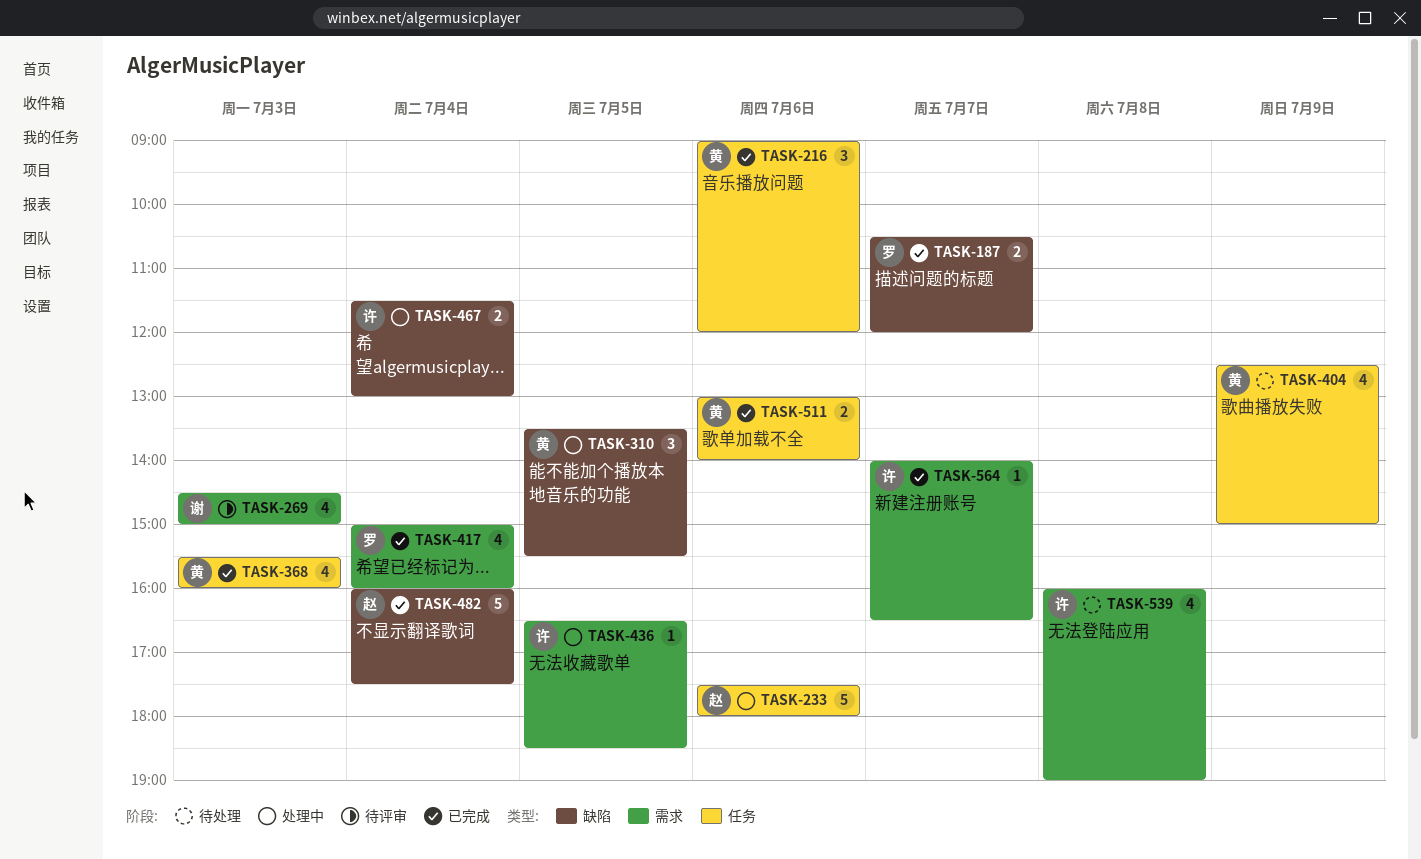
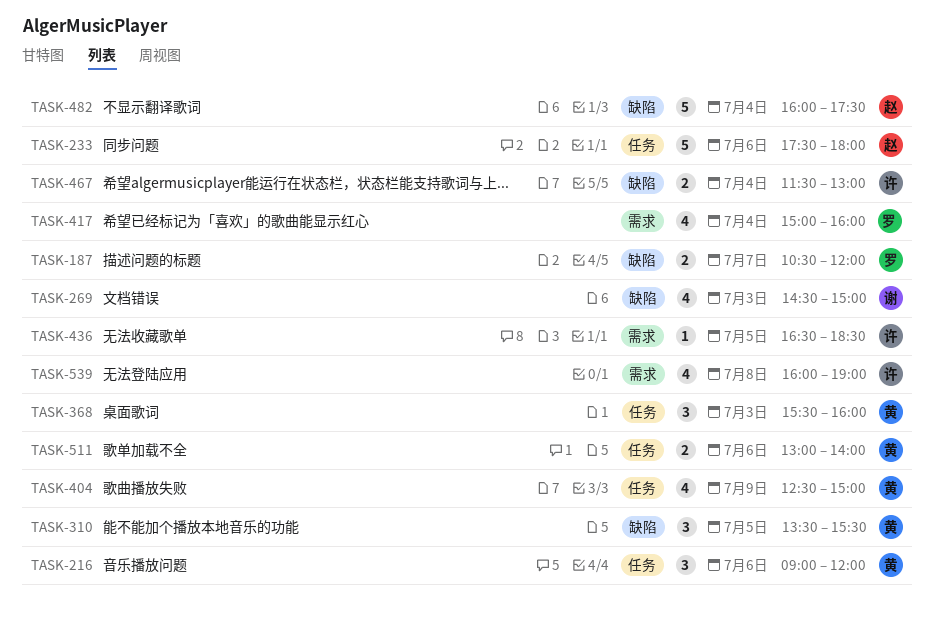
TASK-269, label: 需求 -> 缺陷
TASK-368, estimate: 4 -> 3
TASK-564: present -> none

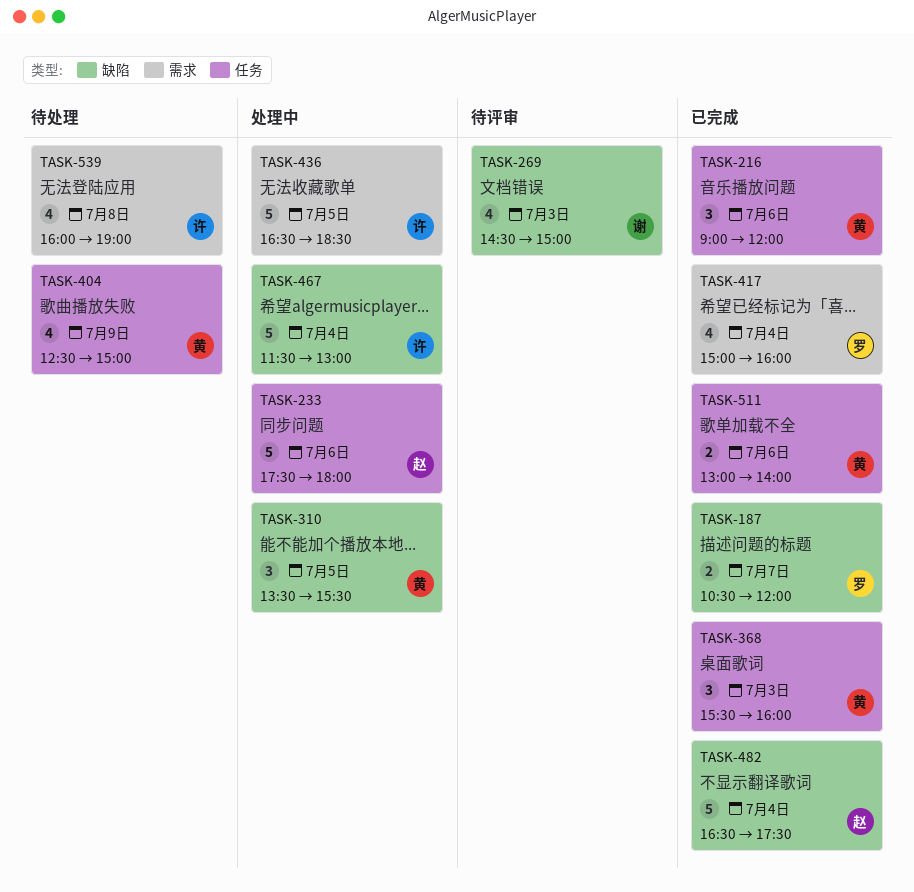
TASK-436, estimate: 1 -> 5
TASK-467, estimate: 2 -> 5
TASK-482, begins: 16:00 -> 16:30

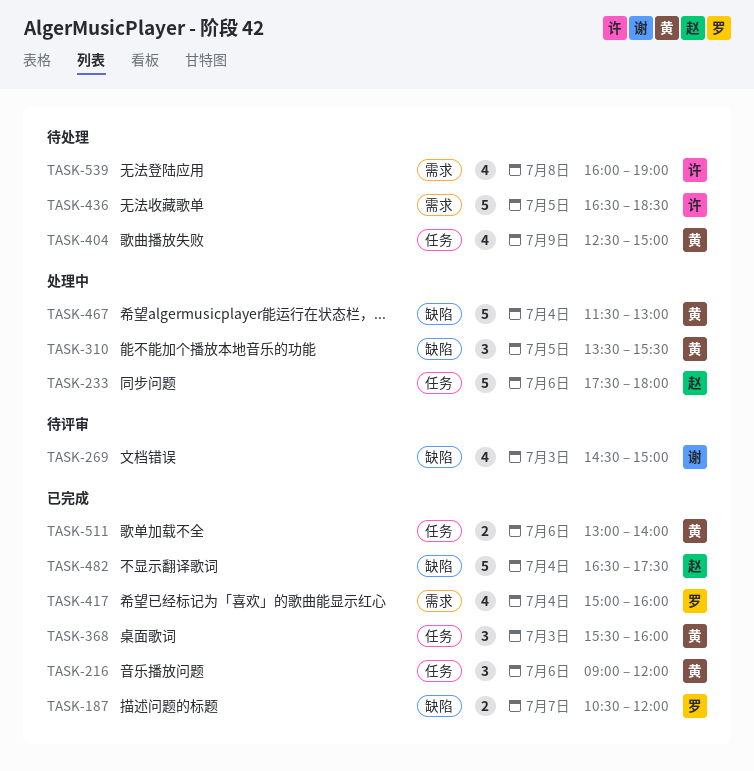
TASK-436, status: 处理中 -> 待处理
TASK-467, owner: 许 -> 黄

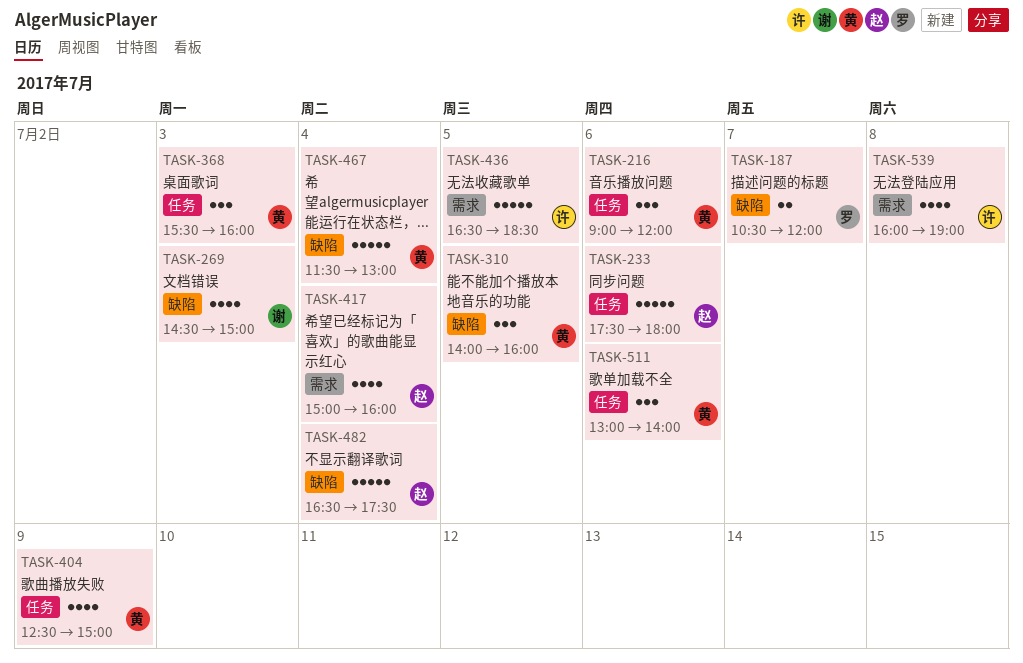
TASK-310, begins: 13:30 -> 14:00
TASK-310, ends: 15:30 -> 16:00
TASK-417, owner: 罗 -> 赵
TASK-511, estimate: 2 -> 3

